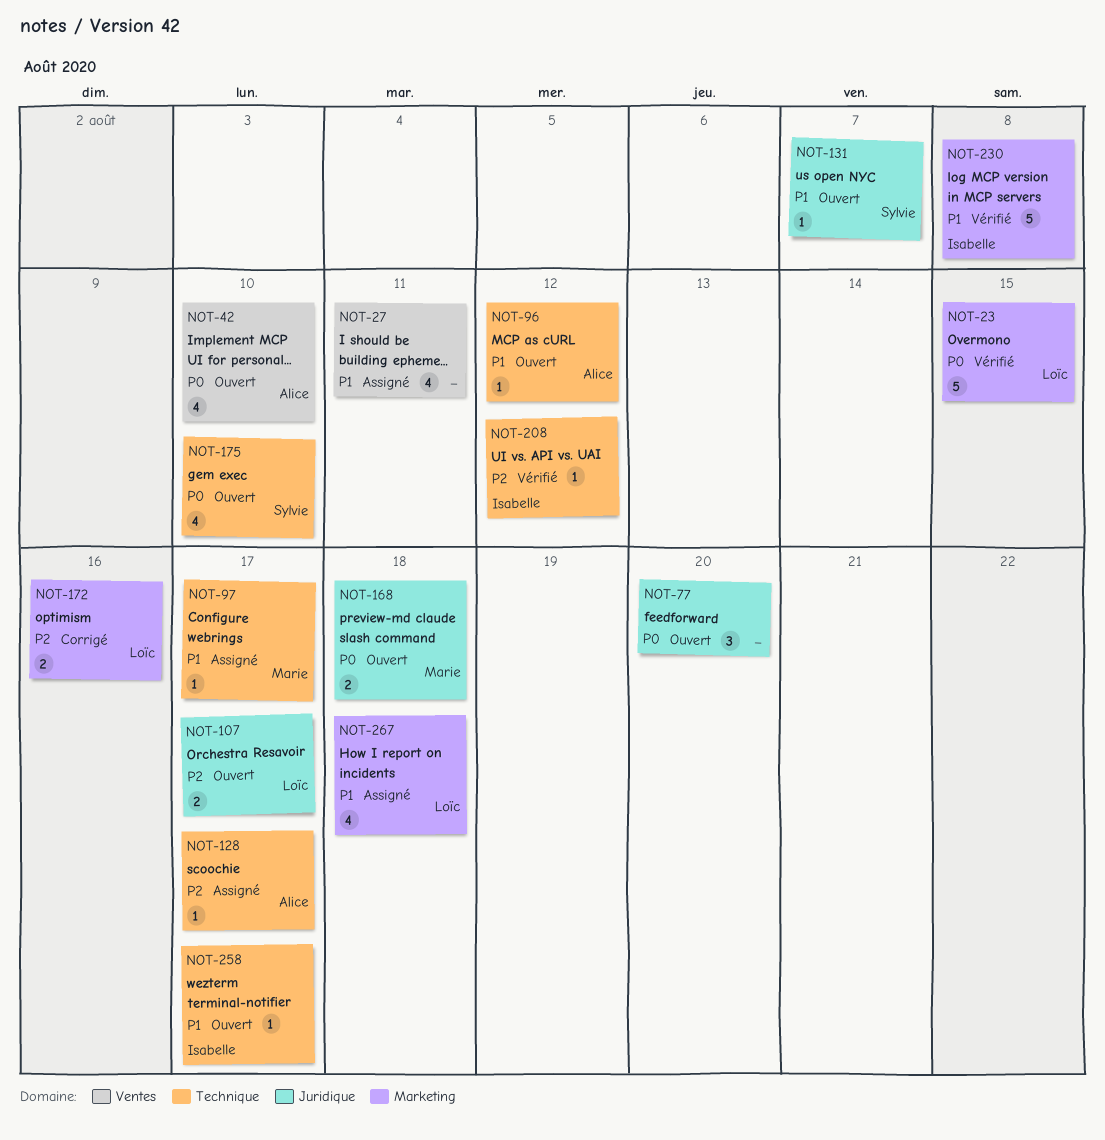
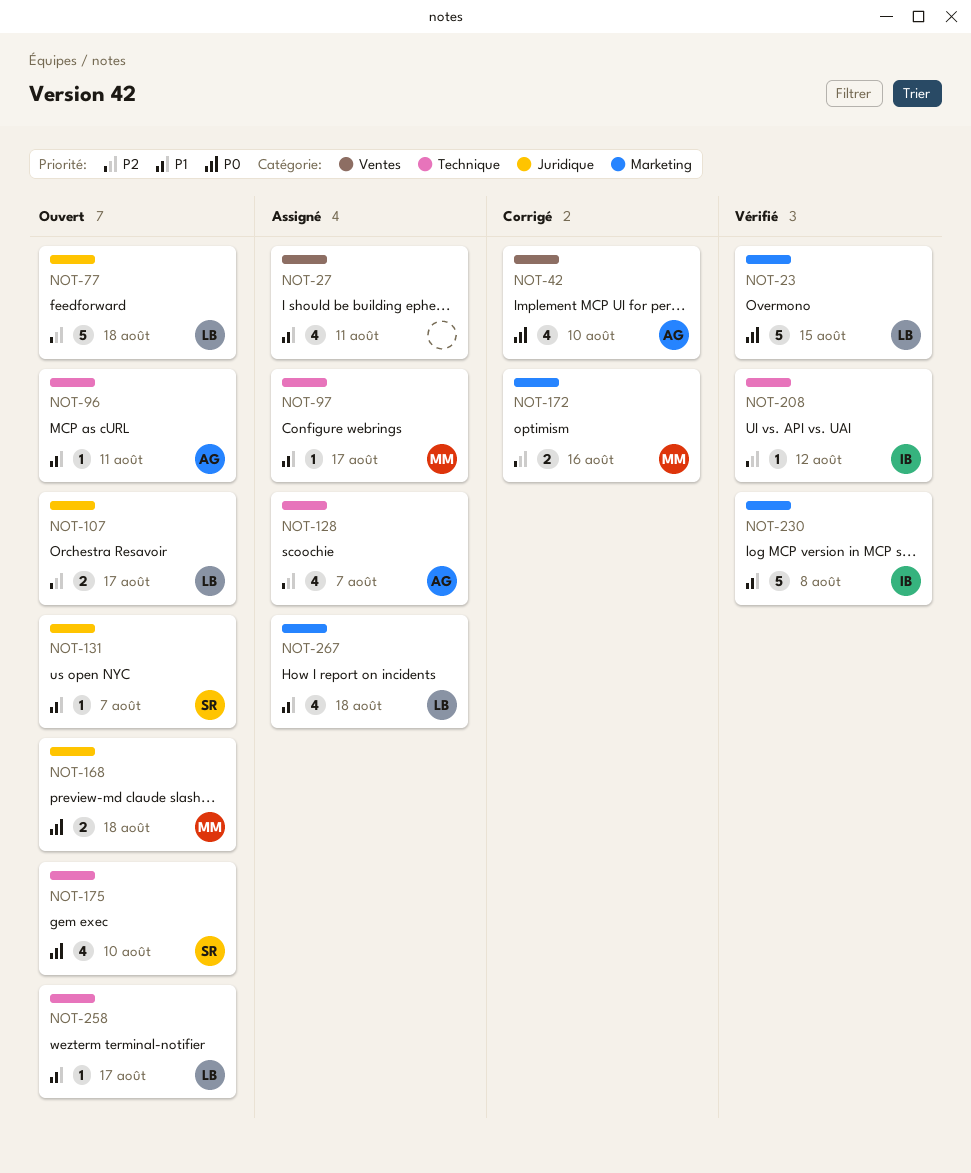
NOT-42, status: Ouvert -> Corrigé
NOT-77, owner: none -> Loïc
NOT-77, priority: P0 -> P2
NOT-77, estimate: 3 -> 5
NOT-77, due: Aug 20 -> Aug 18
NOT-96, due: Aug 12 -> Aug 11
NOT-128, estimate: 1 -> 4
NOT-128, due: Aug 17 -> Aug 7
NOT-172, owner: Loïc -> Marie
NOT-258, owner: Isabelle -> Loïc

